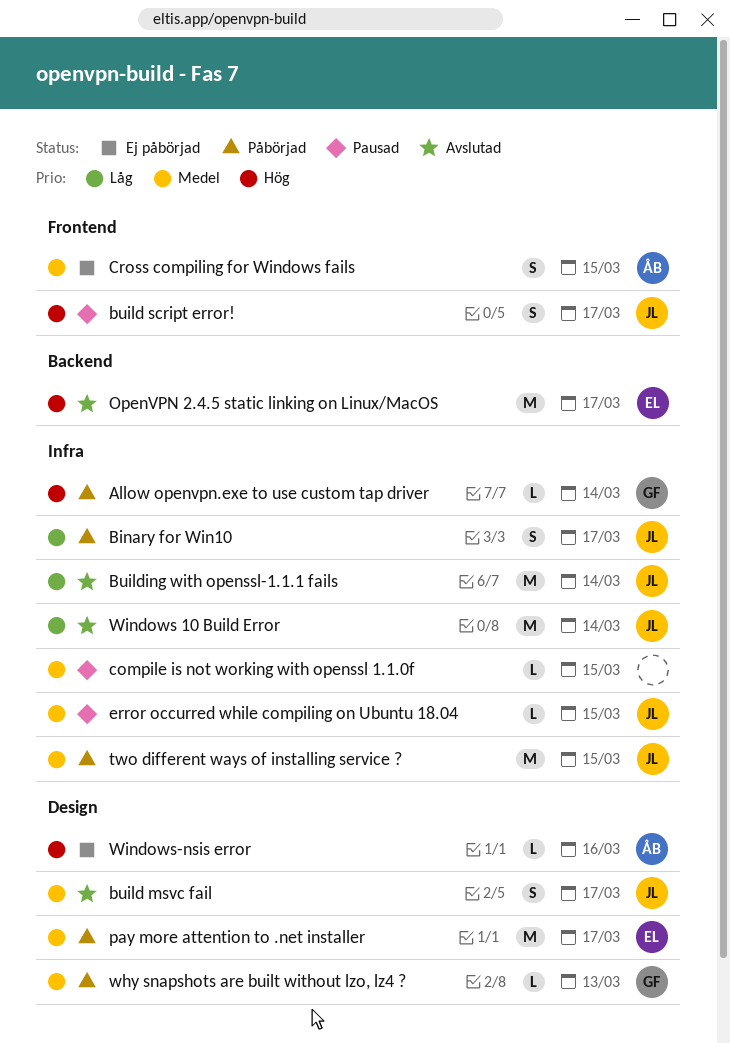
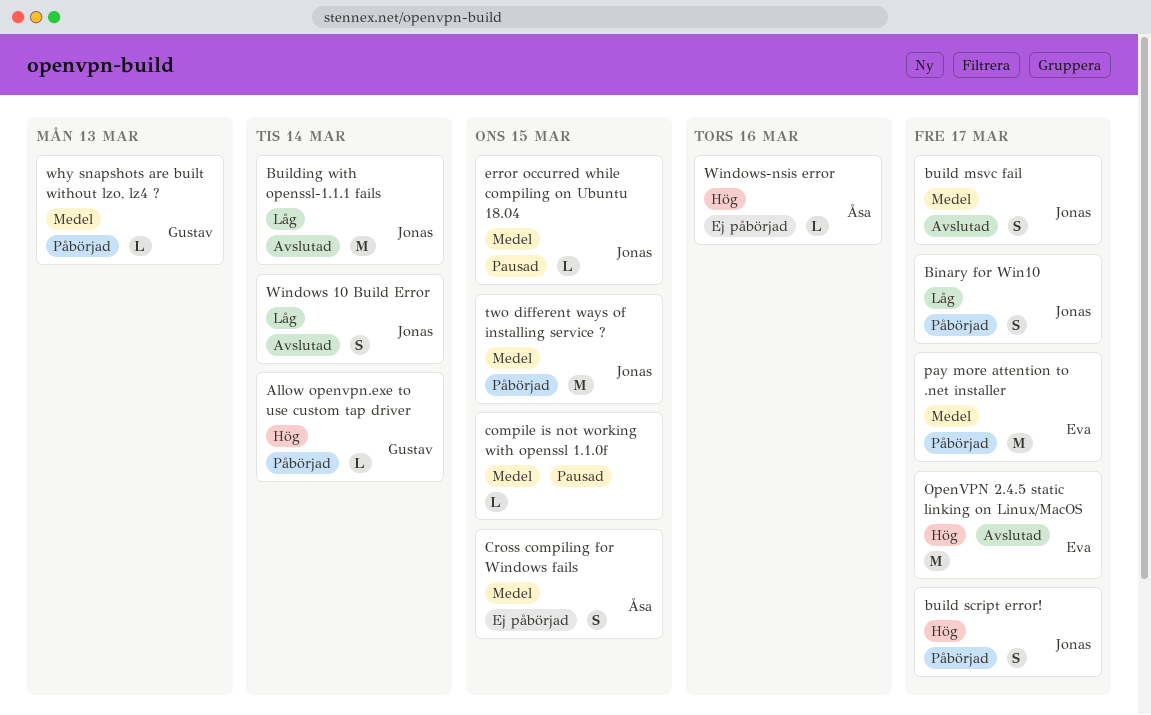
build script error!, status: Pausad -> Påbörjad
Windows 10 Build Error, estimate: M -> S

